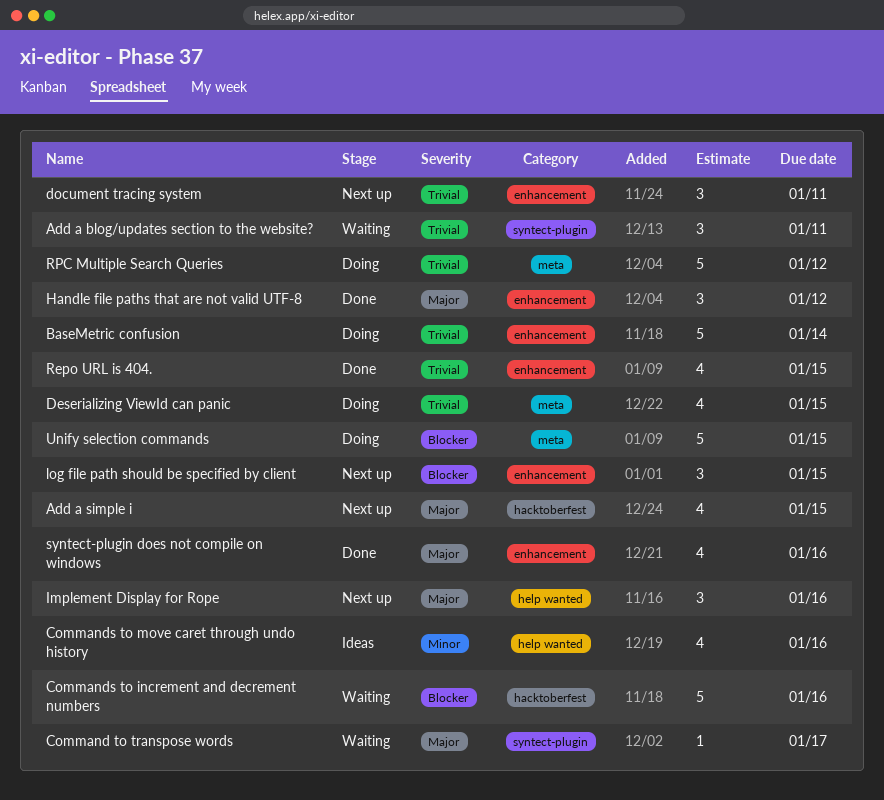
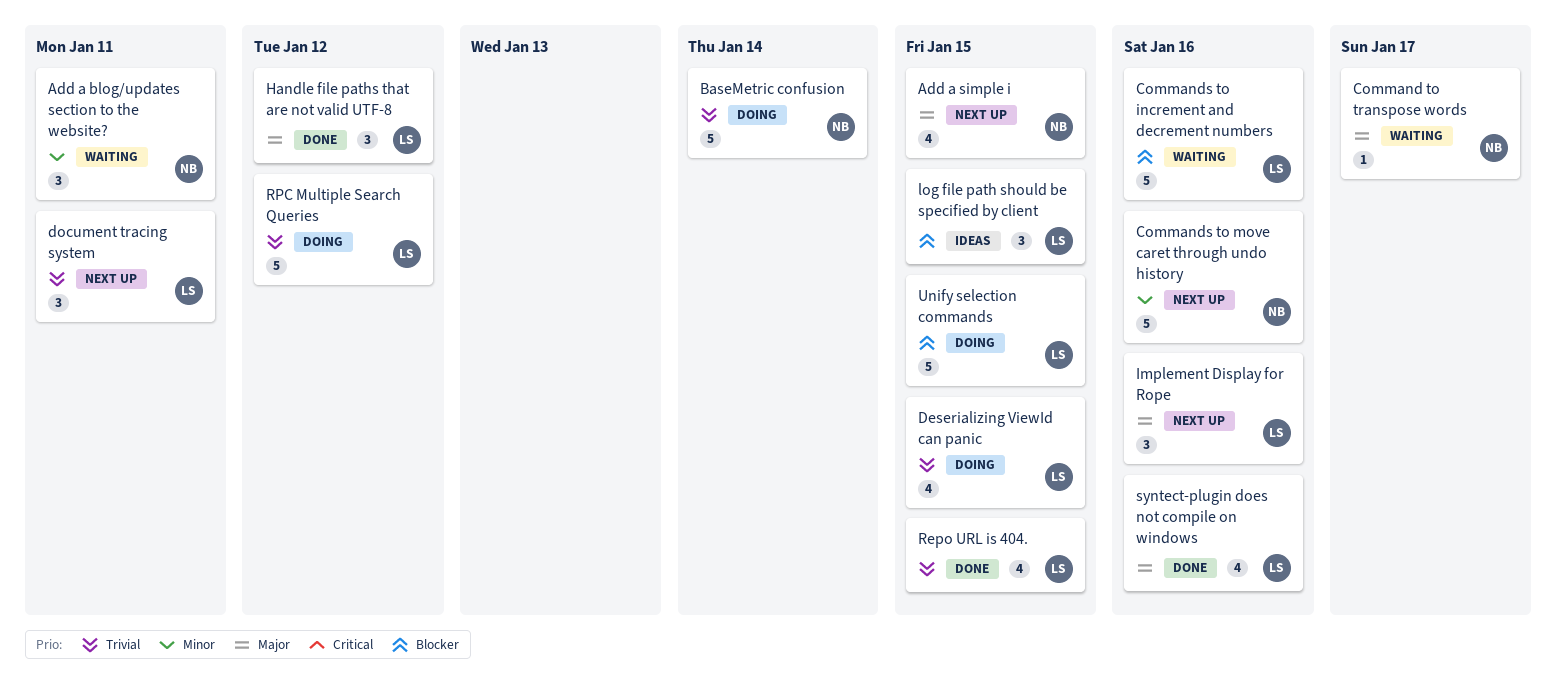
Add a blog/updates section to the website?, priority: Trivial -> Minor
Commands to move caret through undo history, status: Ideas -> Next up
Commands to move caret through undo history, estimate: 4 -> 5
log file path should be specified by client, status: Next up -> Ideas

